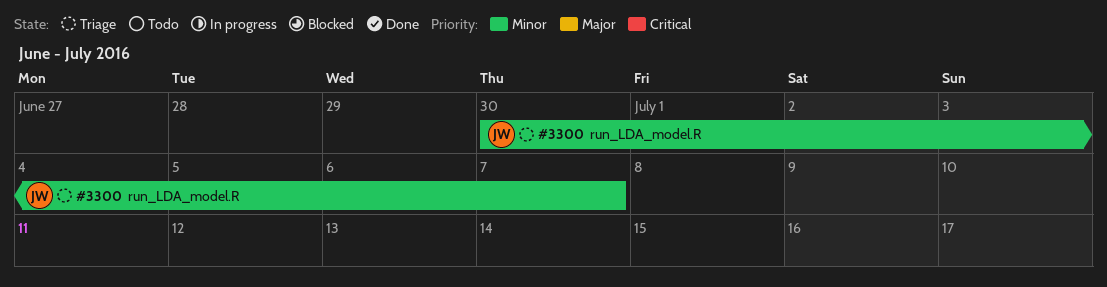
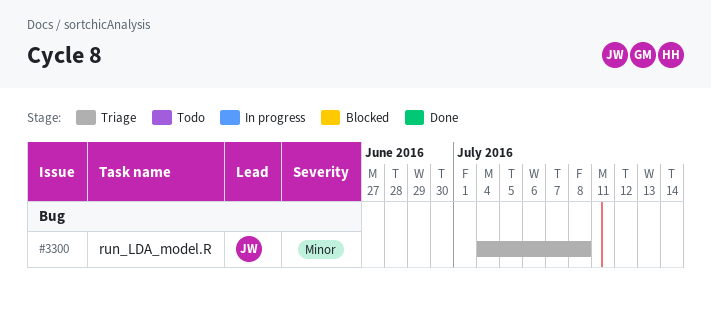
#3300, start: Jun 30 -> Jul 4
#3300, due: Jul 7 -> Jul 8

